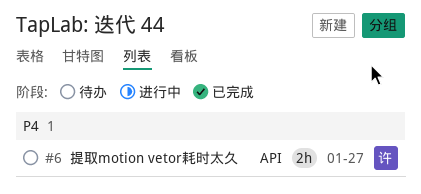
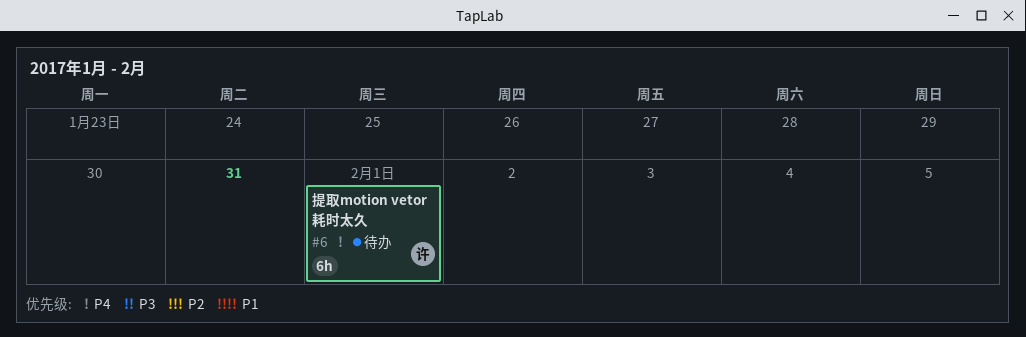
#6, estimate: 2h -> 6h
#6, due: Jan 27 -> Feb 1

